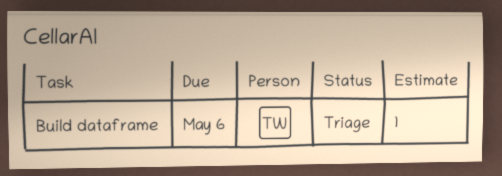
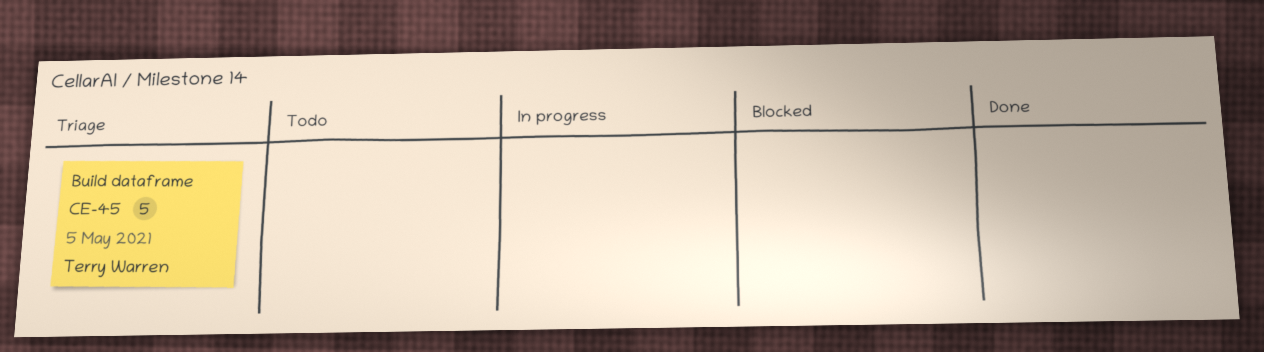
Build dataframe, estimate: 1 -> 5
Build dataframe, due: May 6 -> May 5

